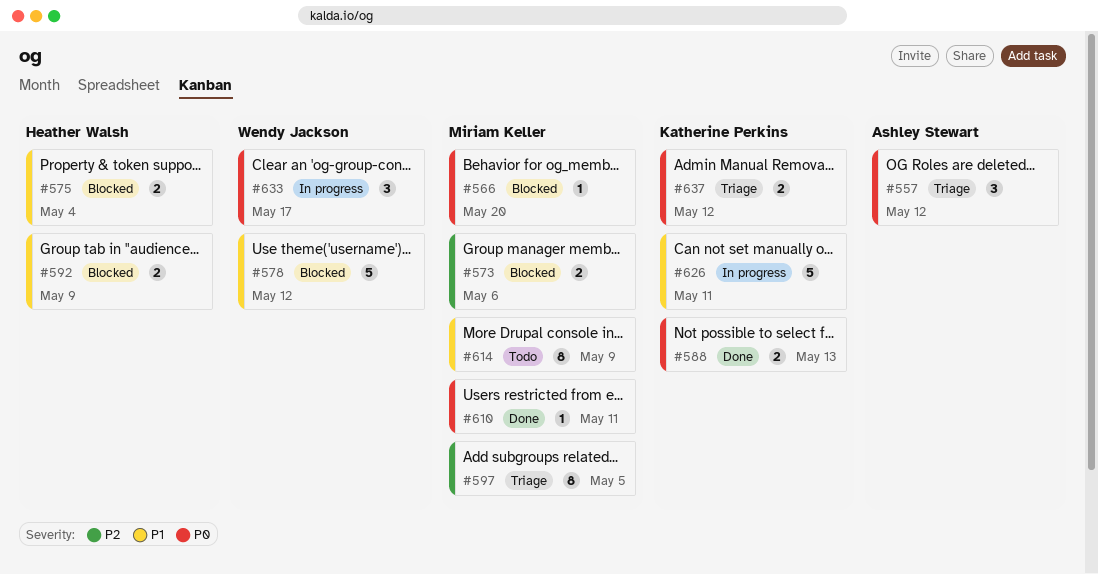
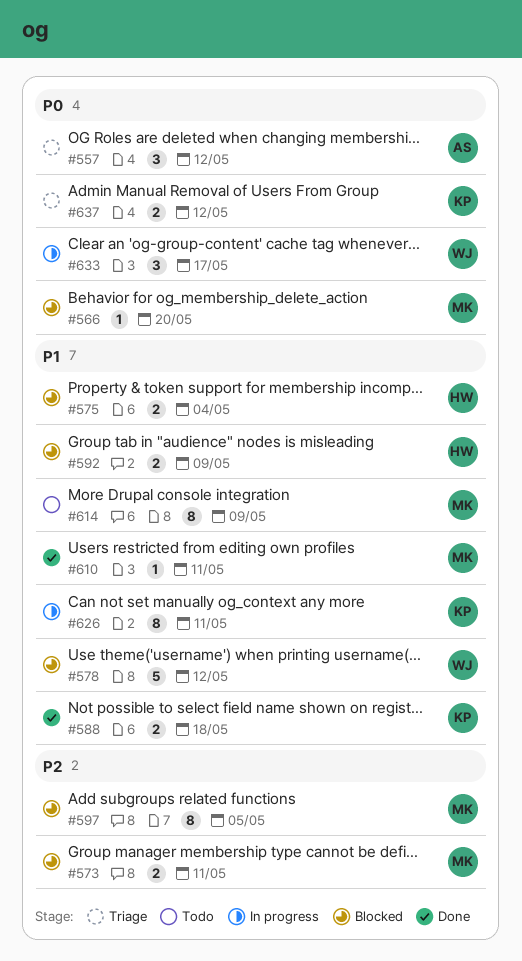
#573, due: May 6 -> May 11
#588, priority: P0 -> P1
#588, due: May 13 -> May 18
#597, status: Triage -> Blocked
#610, priority: P0 -> P1
#626, estimate: 5 -> 8

